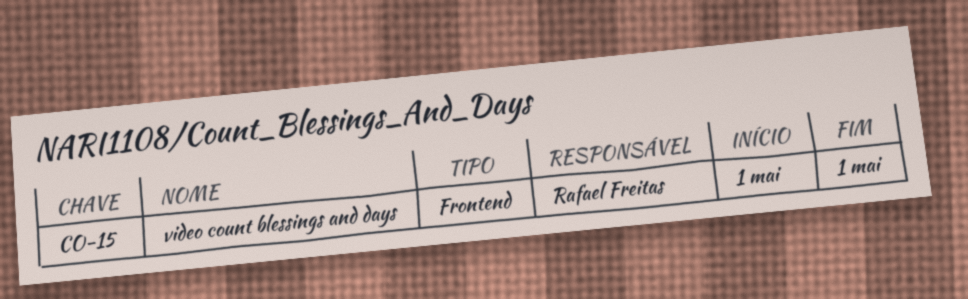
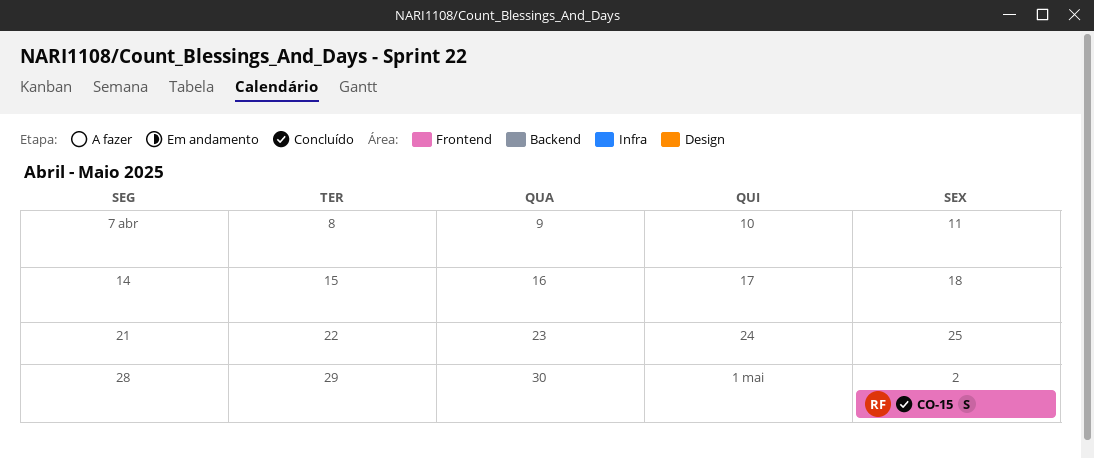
CO-15, start: May 1 -> May 2
CO-15, due: May 1 -> May 2

